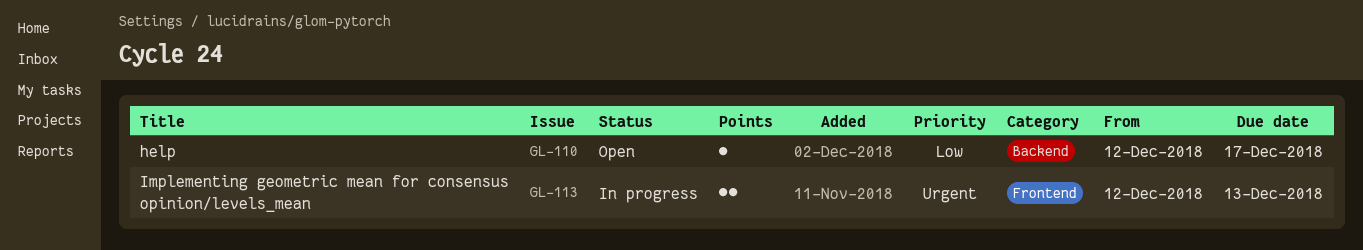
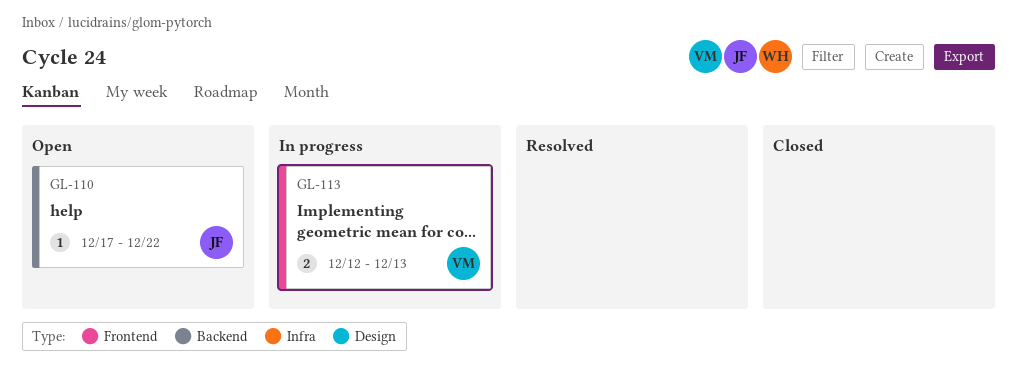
GL-110, start: Dec 12 -> Dec 17
GL-110, due: Dec 17 -> Dec 22

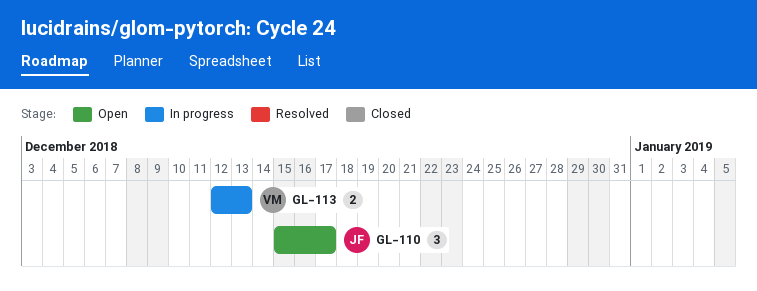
GL-110, estimate: 1 -> 3
GL-110, start: Dec 17 -> Dec 15
GL-110, due: Dec 22 -> Dec 17

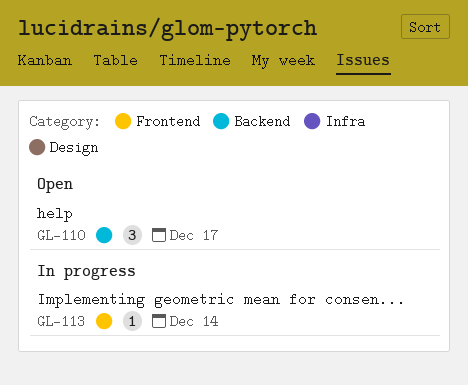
GL-113, estimate: 2 -> 1
GL-113, due: Dec 13 -> Dec 14

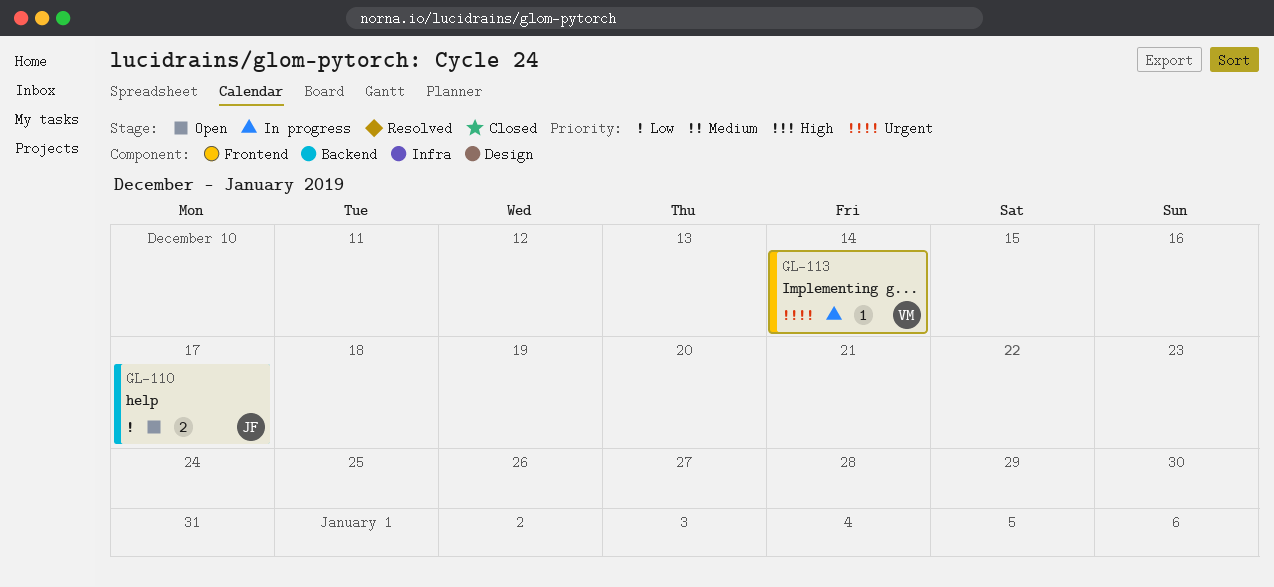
GL-110, estimate: 3 -> 2

